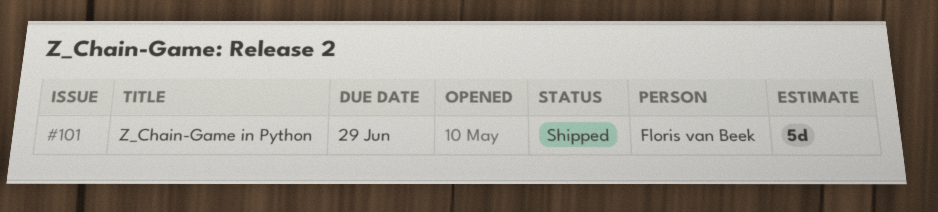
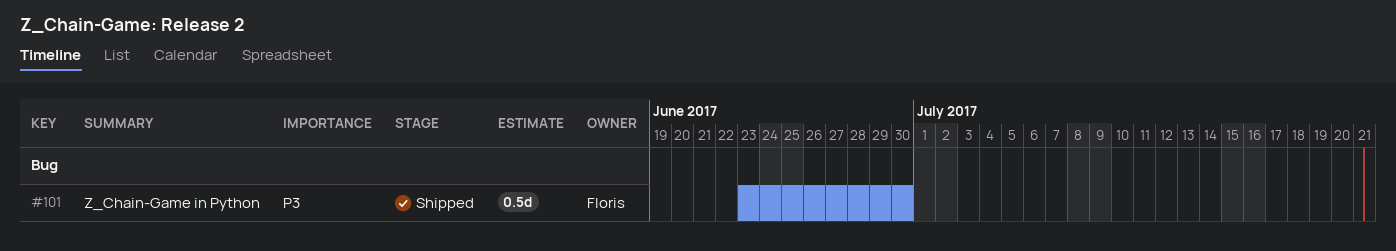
#101, estimate: 5d -> 0.5d
#101, due: Jun 29 -> Jun 30

